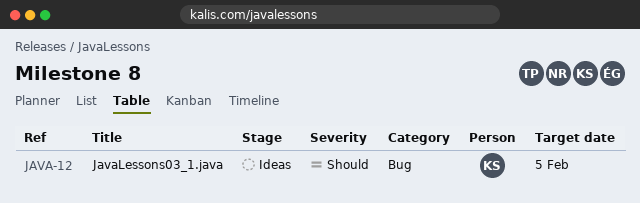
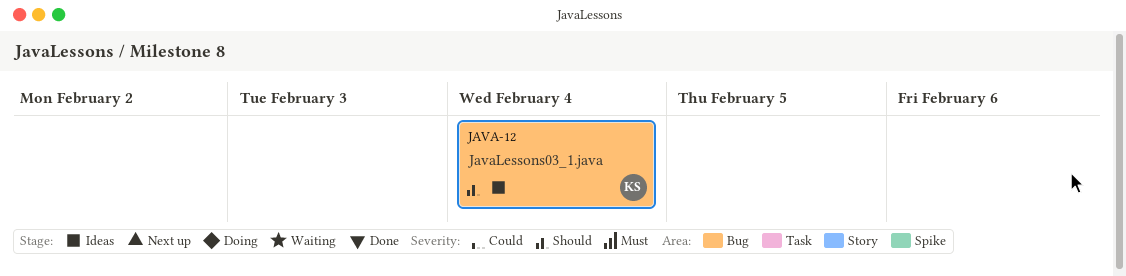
JAVA-12, due: Feb 5 -> Feb 4

